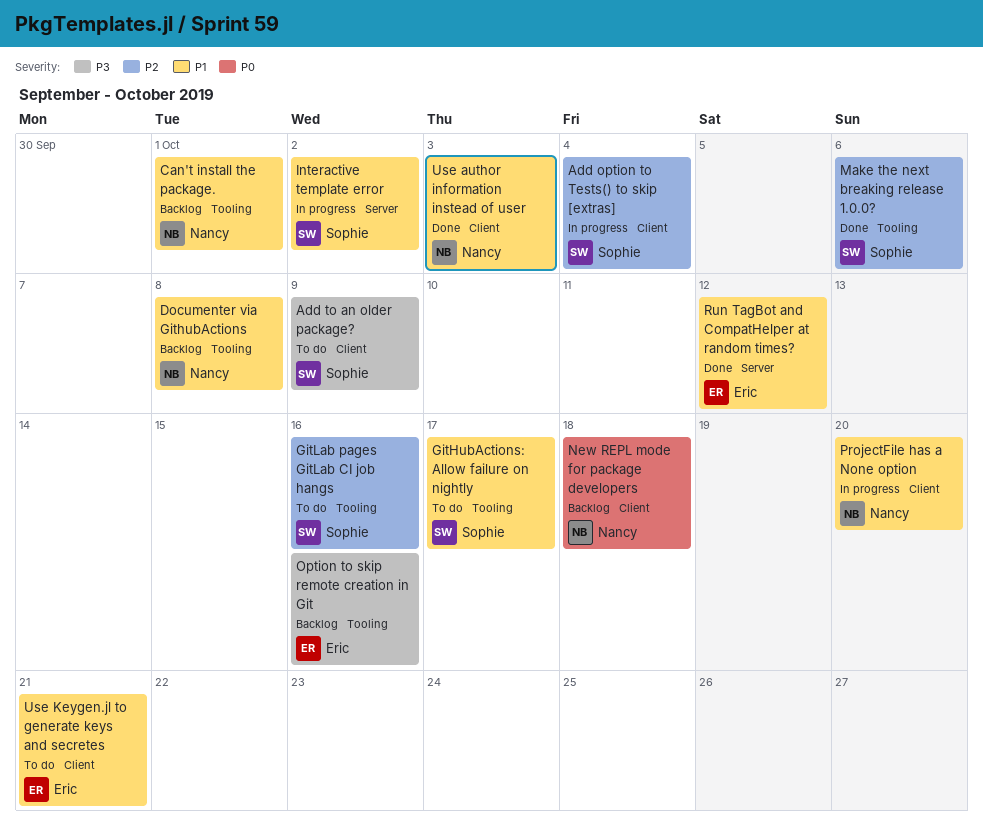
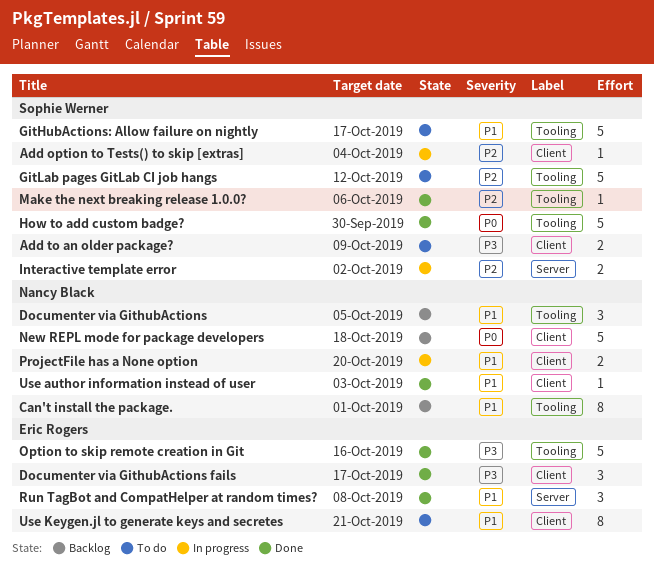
Documenter via GithubActions, due: Oct 8 -> Oct 5
Documenter via GithubActions fails: none -> present
GitLab pages GitLab CI job hangs, due: Oct 16 -> Oct 12
How to add custom badge?: none -> present
Interactive template error, priority: P1 -> P2
Option to skip remote creation in Git, status: Backlog -> Done
Run TagBot and CompatHelper at random times?, due: Oct 12 -> Oct 8

